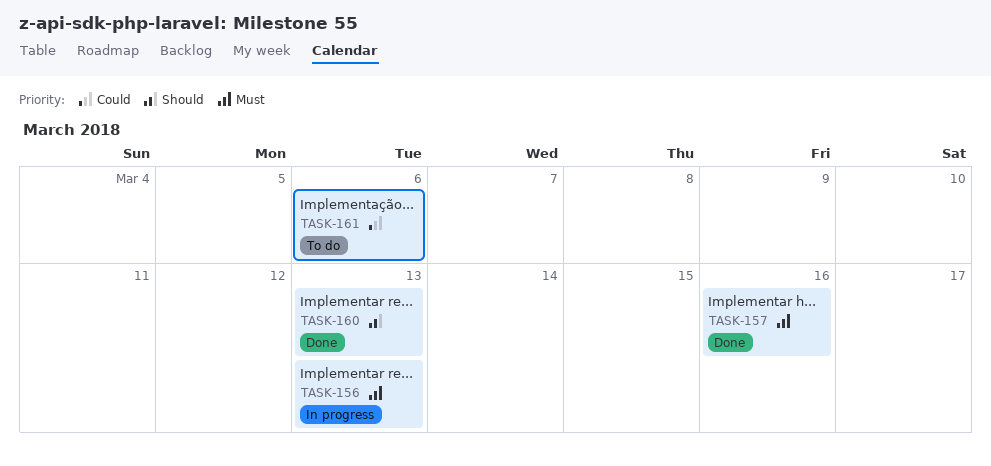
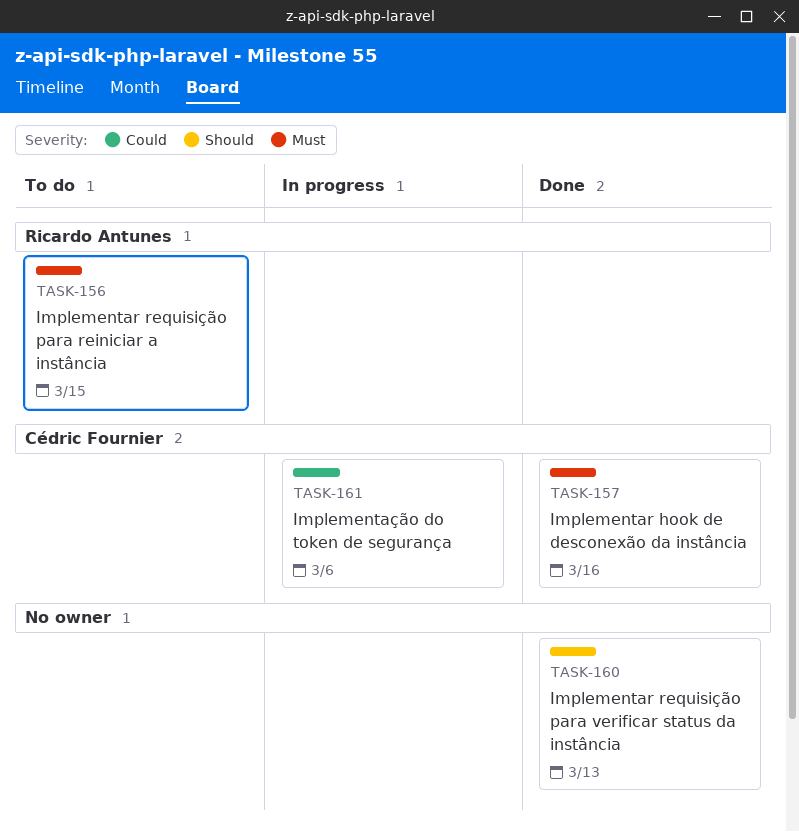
TASK-156, status: In progress -> To do
TASK-156, due: Mar 13 -> Mar 15
TASK-161, status: To do -> In progress

